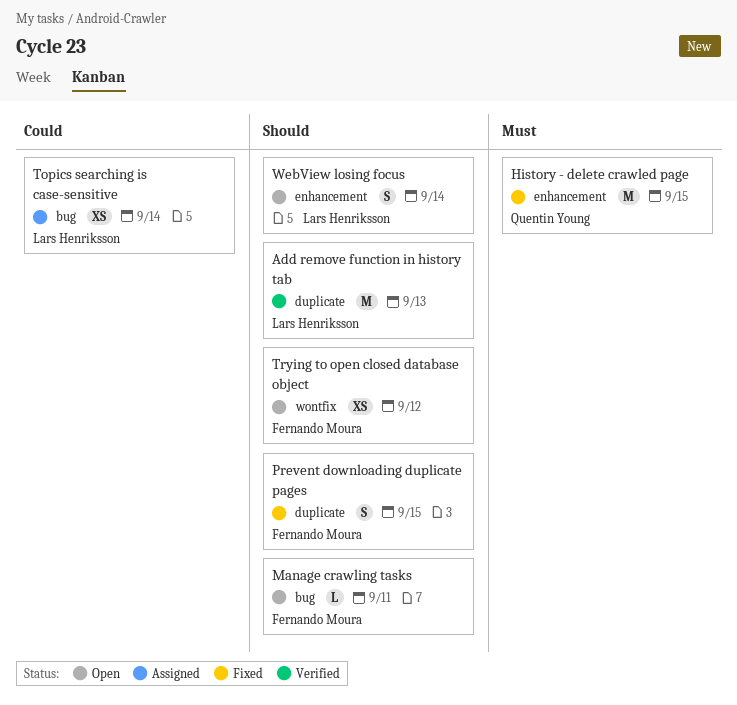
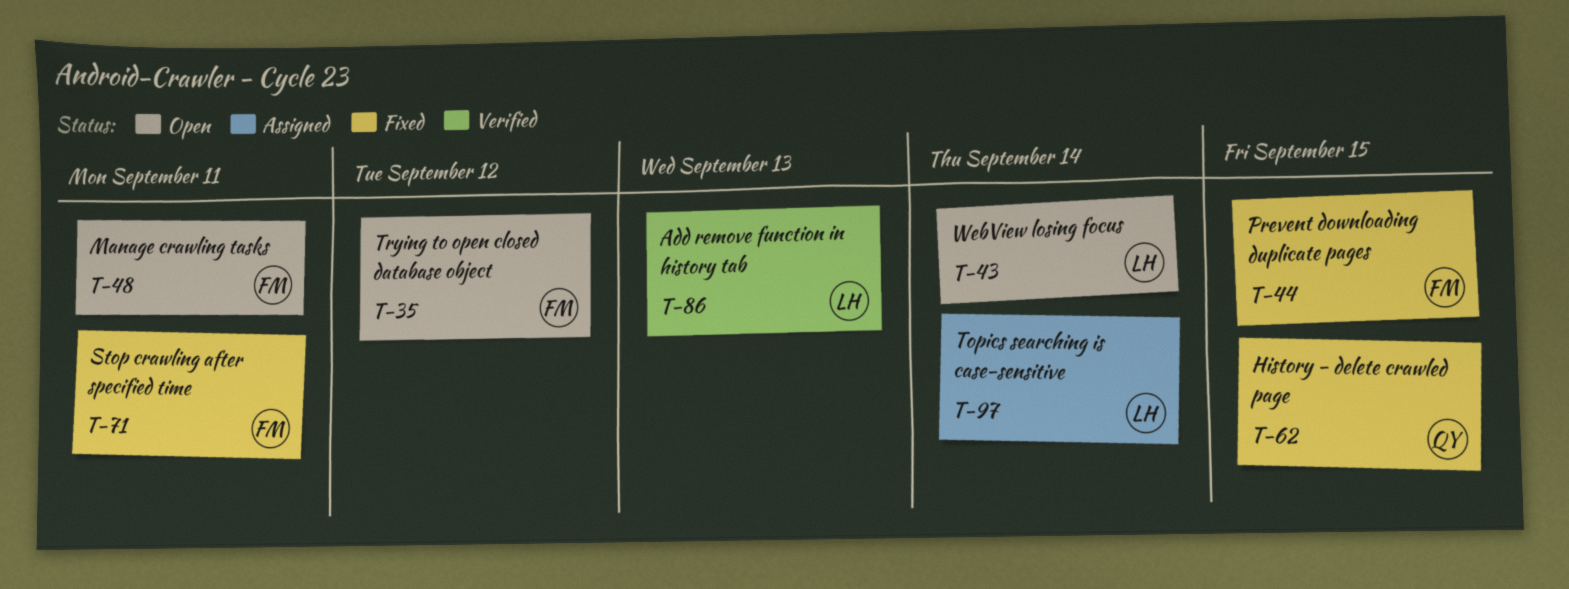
Stop crawling after specified time: none -> present

